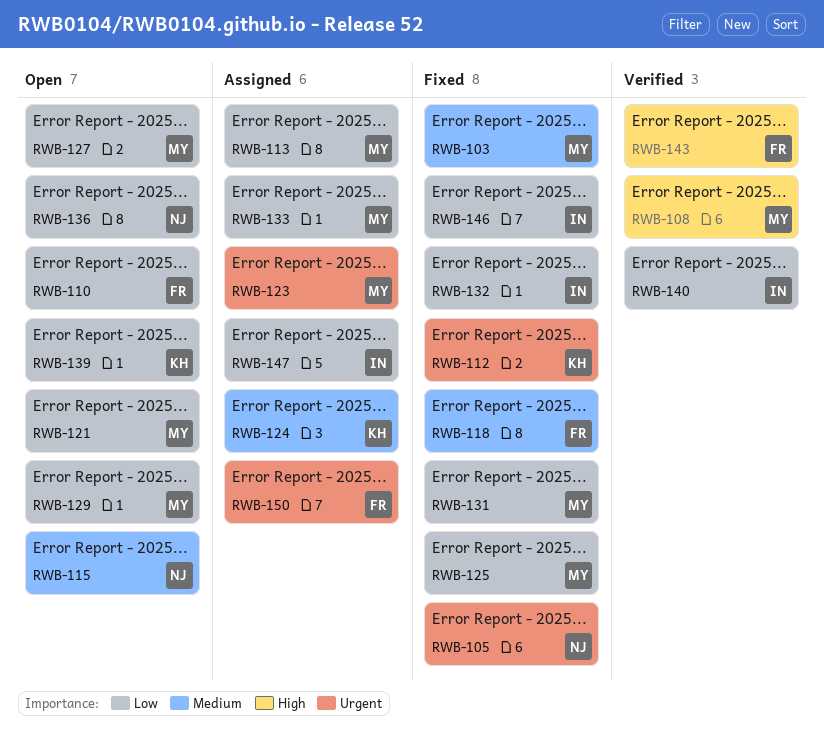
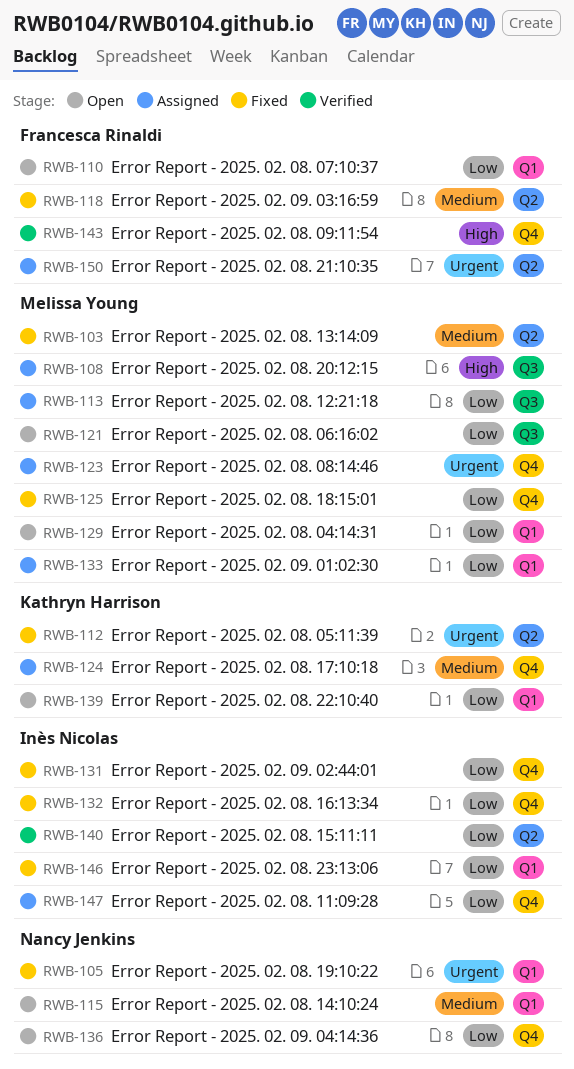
RWB-108, status: Verified -> Assigned
RWB-127: present -> none
RWB-131, owner: Melissa Young -> Inès Nicolas

